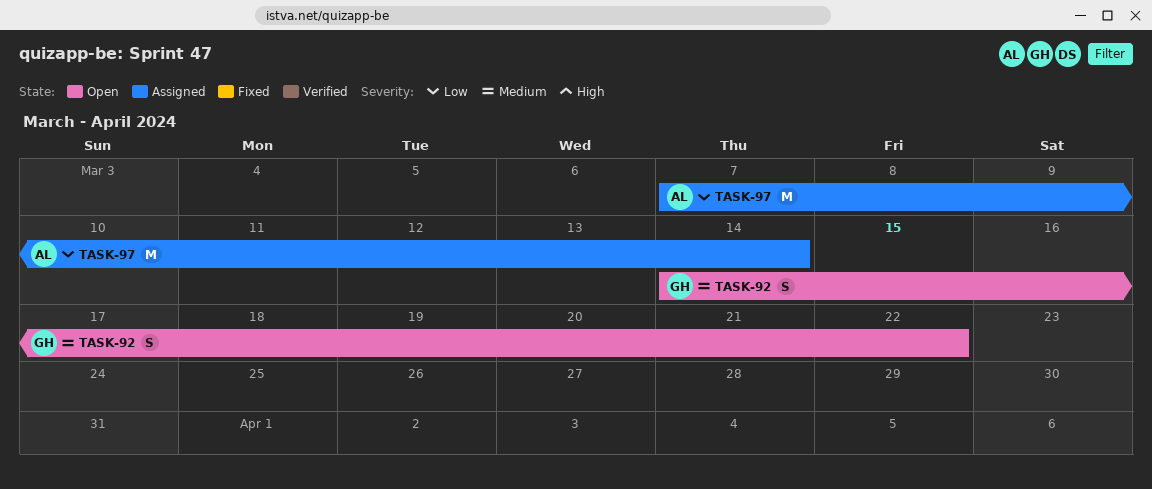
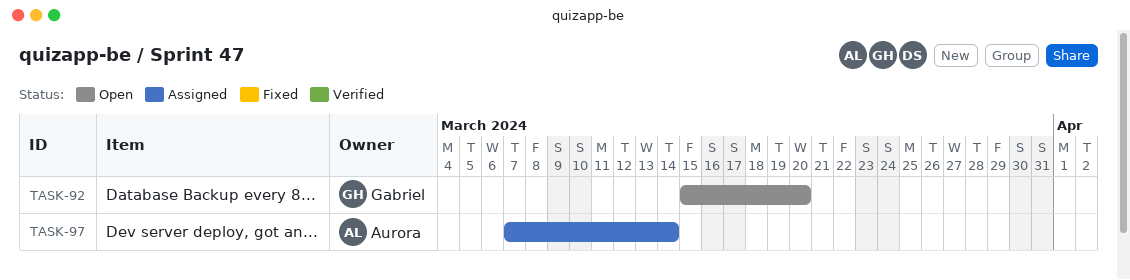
TASK-92, start: Mar 14 -> Mar 15
TASK-92, due: Mar 22 -> Mar 20

